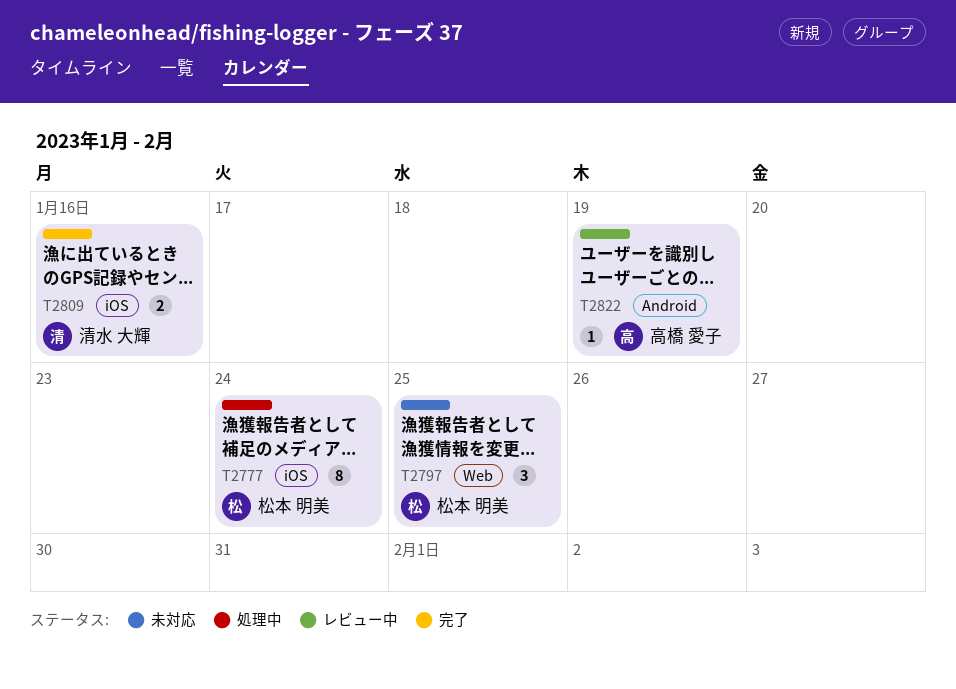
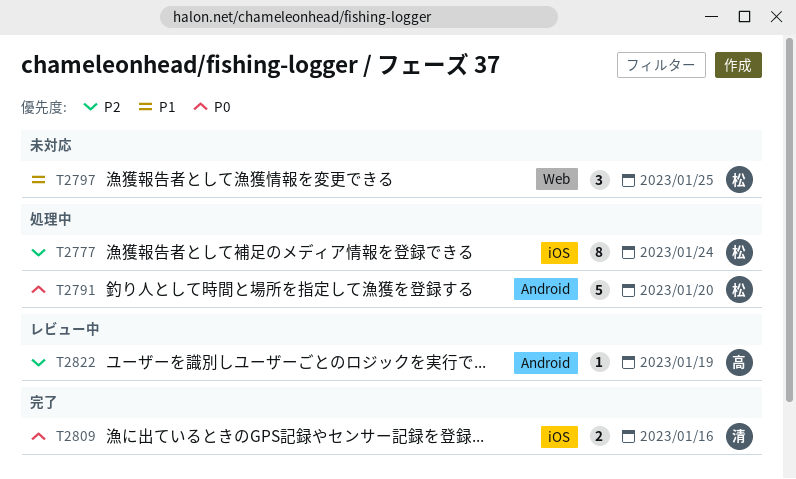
T2791: none -> present

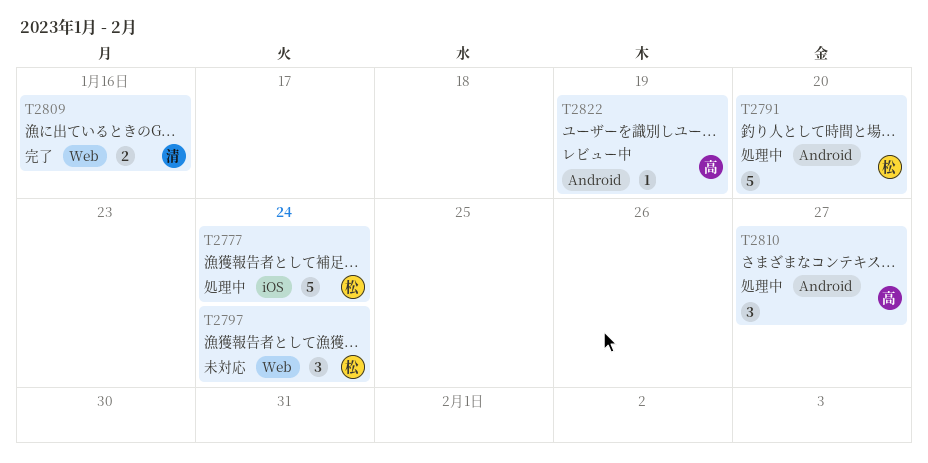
T2777, estimate: 8 -> 5
T2797, due: Jan 25 -> Jan 24
T2809, label: iOS -> Web
T2810: none -> present

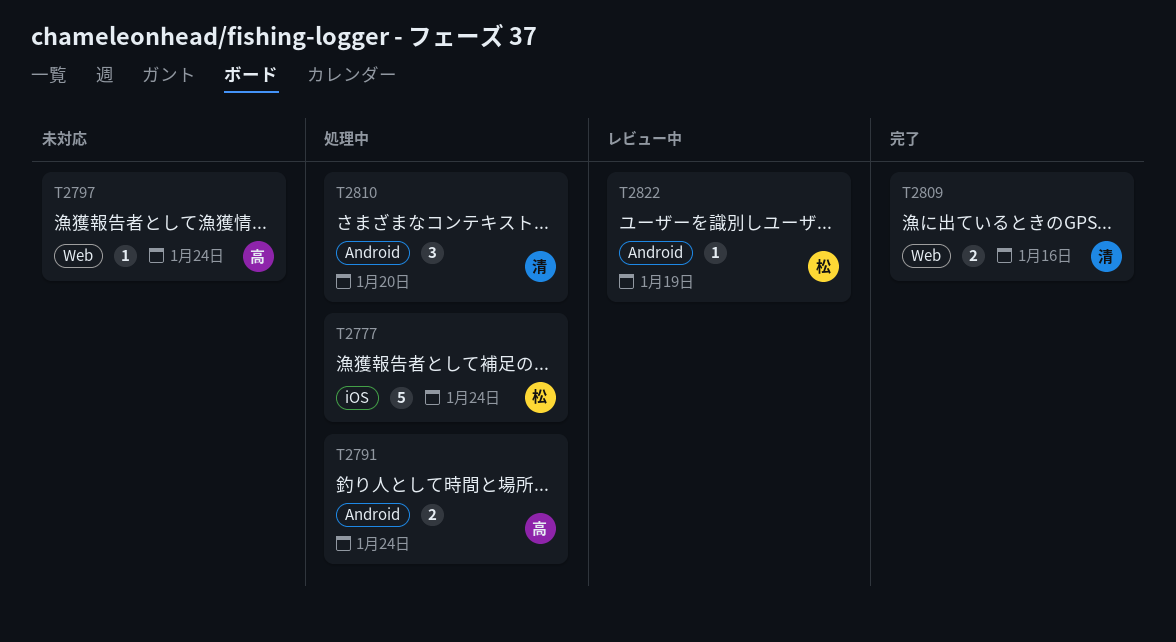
T2791, owner: 松 -> 高
T2791, estimate: 5 -> 2
T2791, due: Jan 20 -> Jan 24
T2797, owner: 松 -> 高
T2797, estimate: 3 -> 1
T2810, owner: 高 -> 清
T2810, due: Jan 27 -> Jan 20
T2822, owner: 高 -> 松

